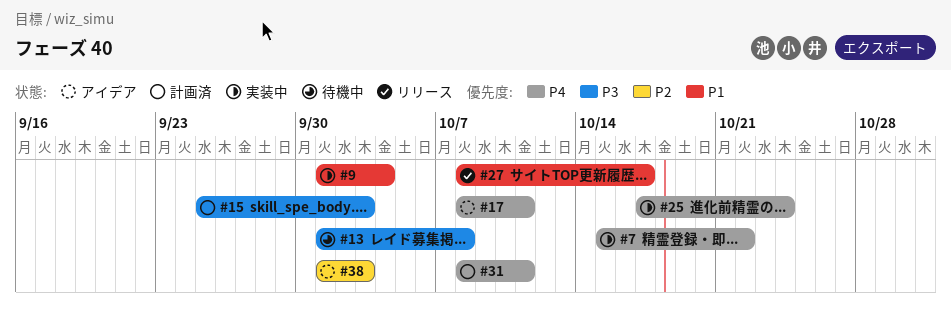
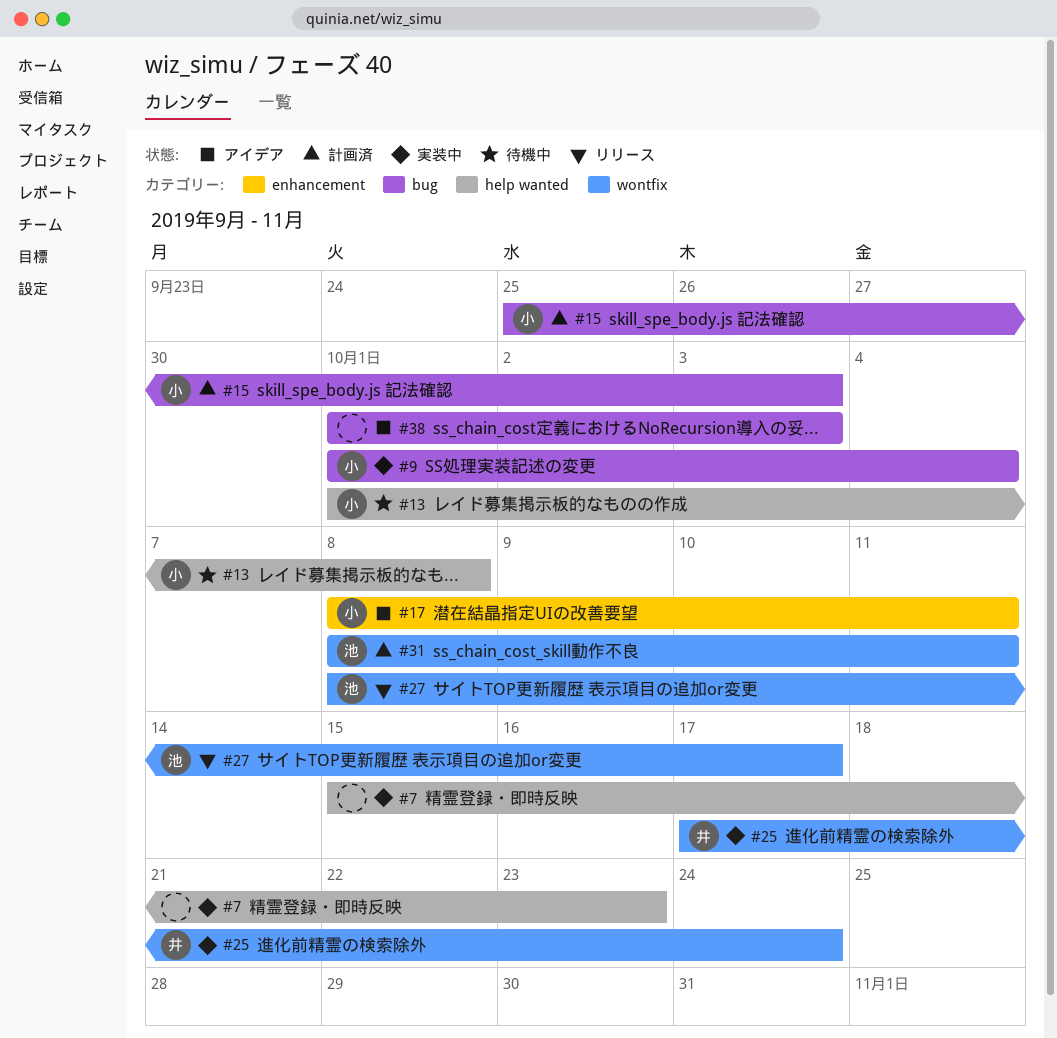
#7, due: Oct 22 -> Oct 23

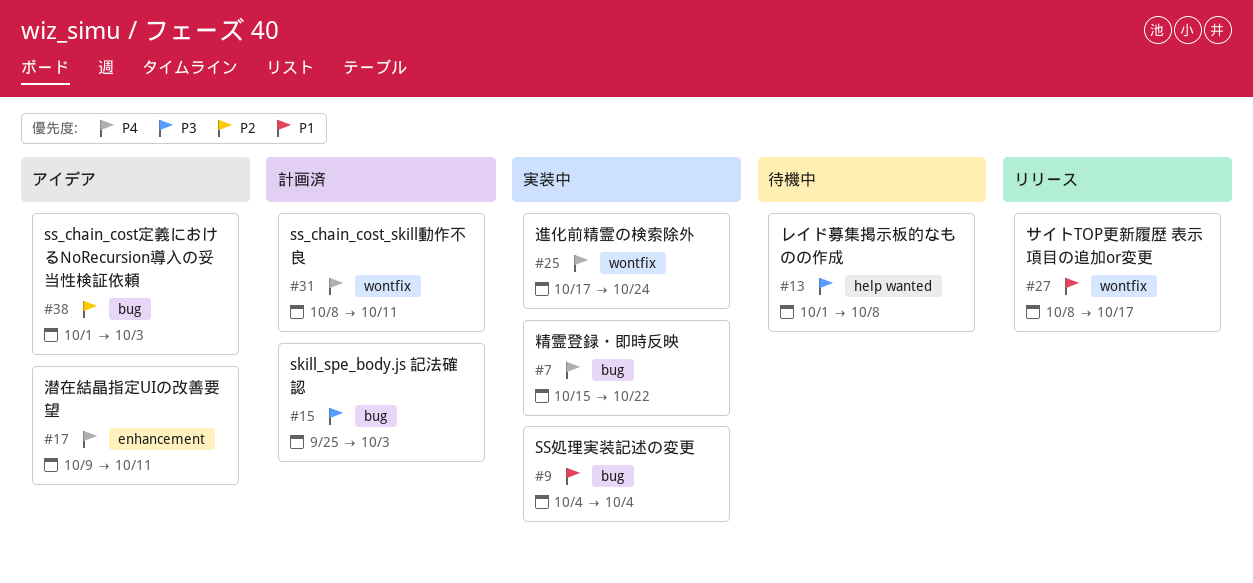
#7, label: help wanted -> bug
#7, due: Oct 23 -> Oct 22
#9, start: Oct 1 -> Oct 4
#17, start: Oct 8 -> Oct 9

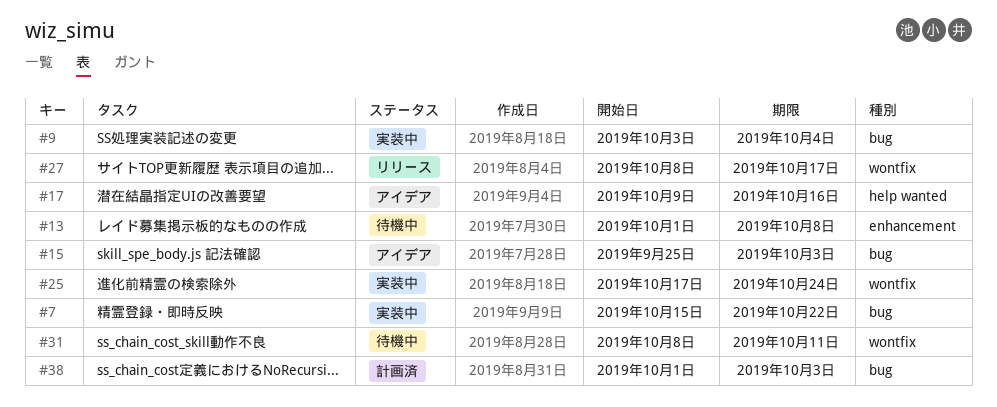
#9, start: Oct 4 -> Oct 3
#13, label: help wanted -> enhancement
#15, status: 計画済 -> アイデア
#17, label: enhancement -> help wanted
#17, due: Oct 11 -> Oct 16
#31, status: 計画済 -> 待機中
#38, status: アイデア -> 計画済

